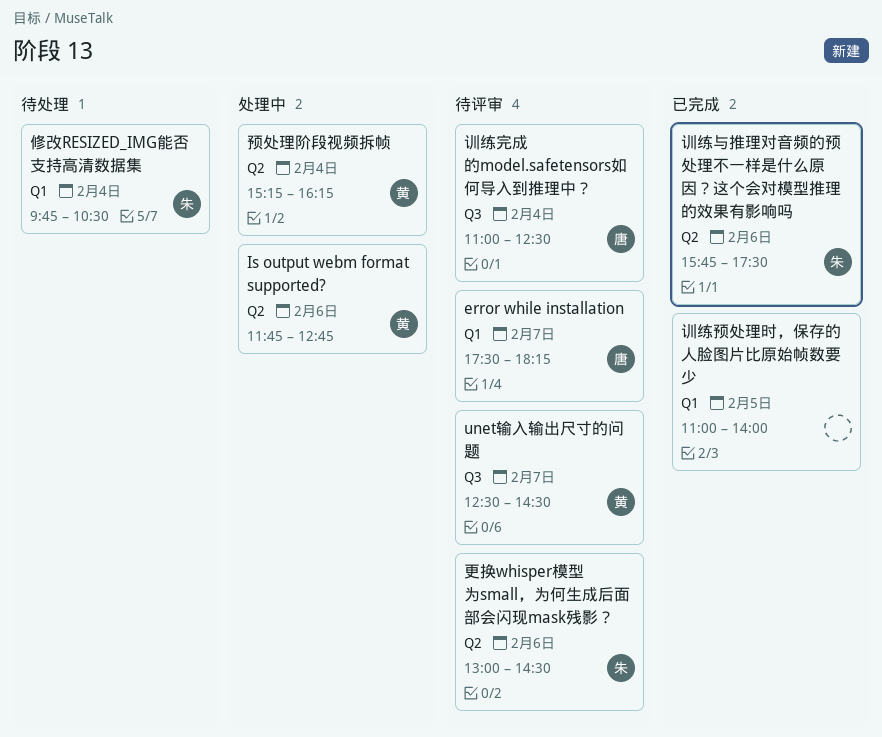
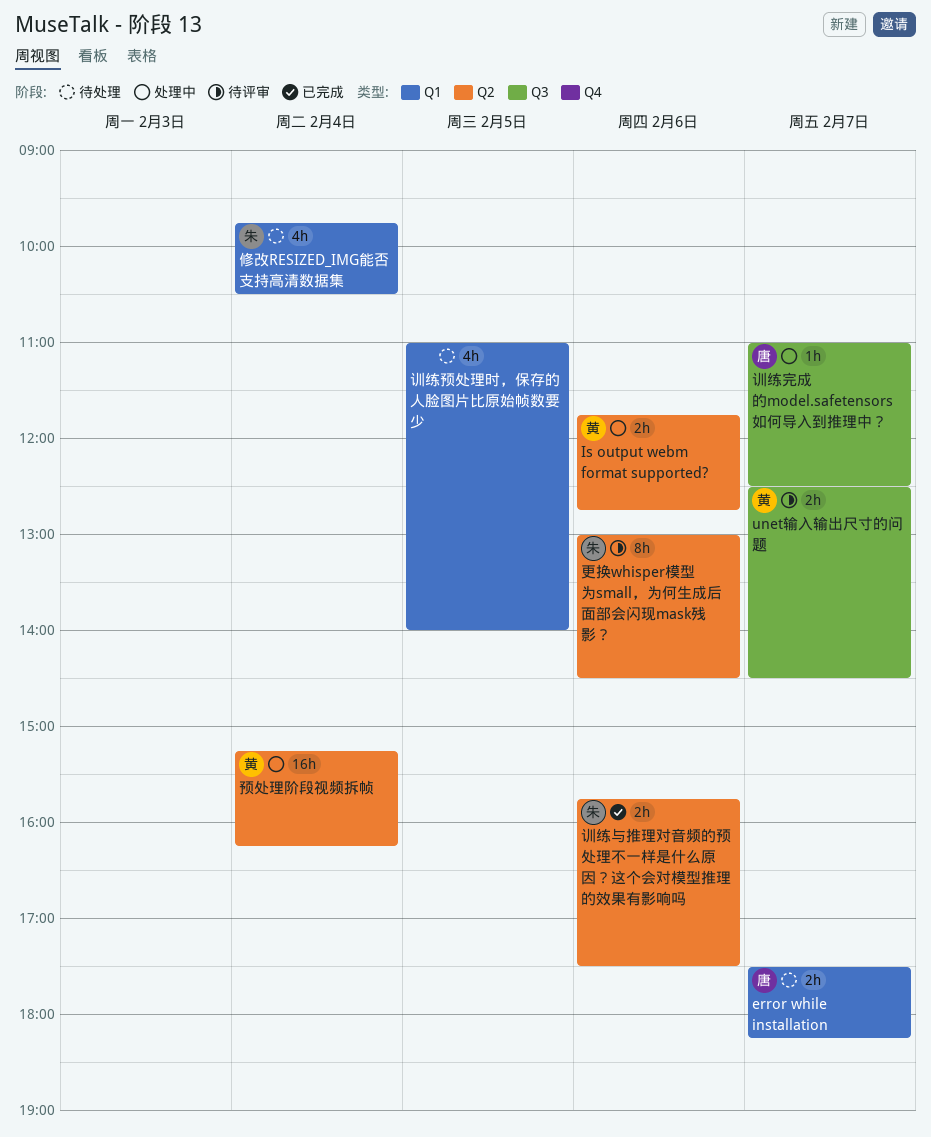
error while installation, status: 待评审 -> 待处理
训练完成的model.safetensors如何导入到推理中？, status: 待评审 -> 处理中
训练完成的model.safetensors如何导入到推理中？, day: Feb 4 -> Feb 7
训练预处理时，保存的人脸图片比原始帧数要少, status: 已完成 -> 待处理

